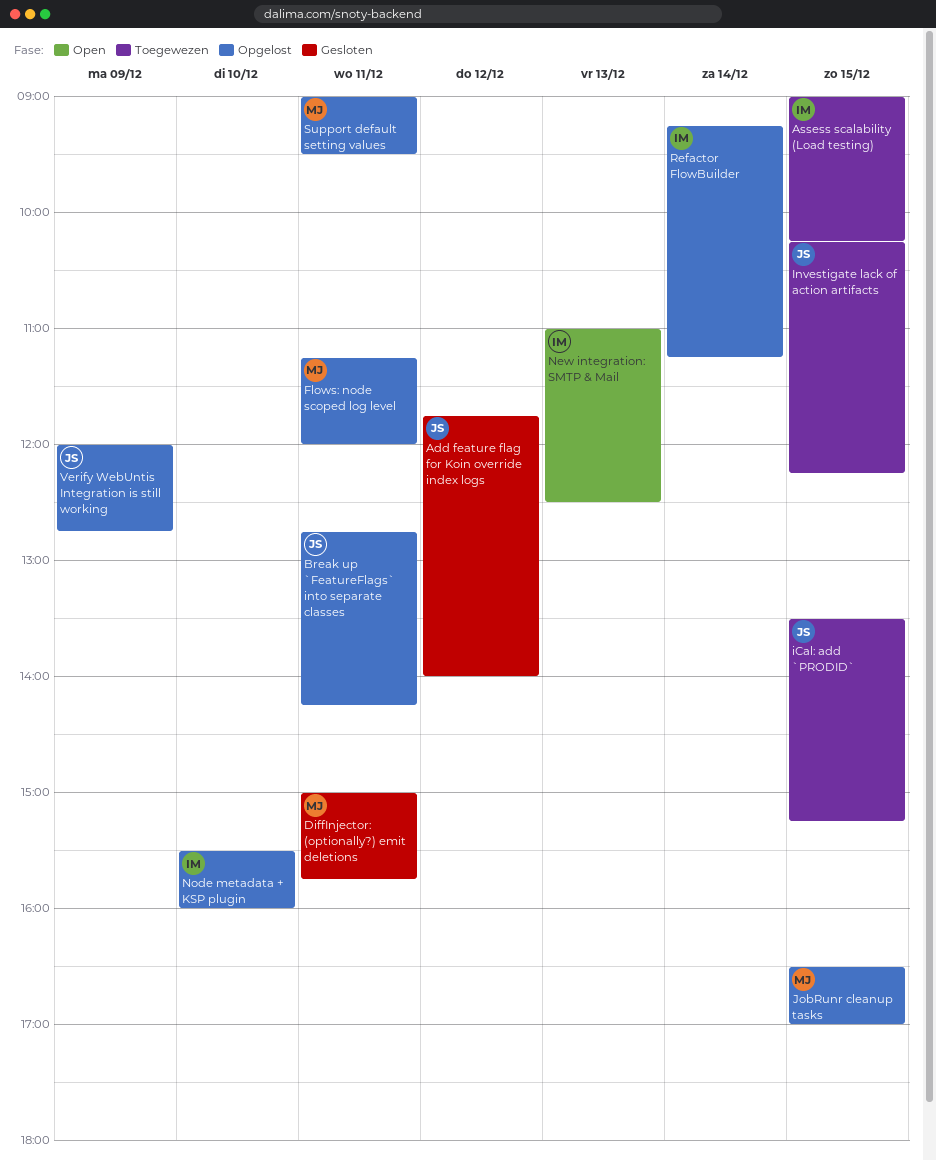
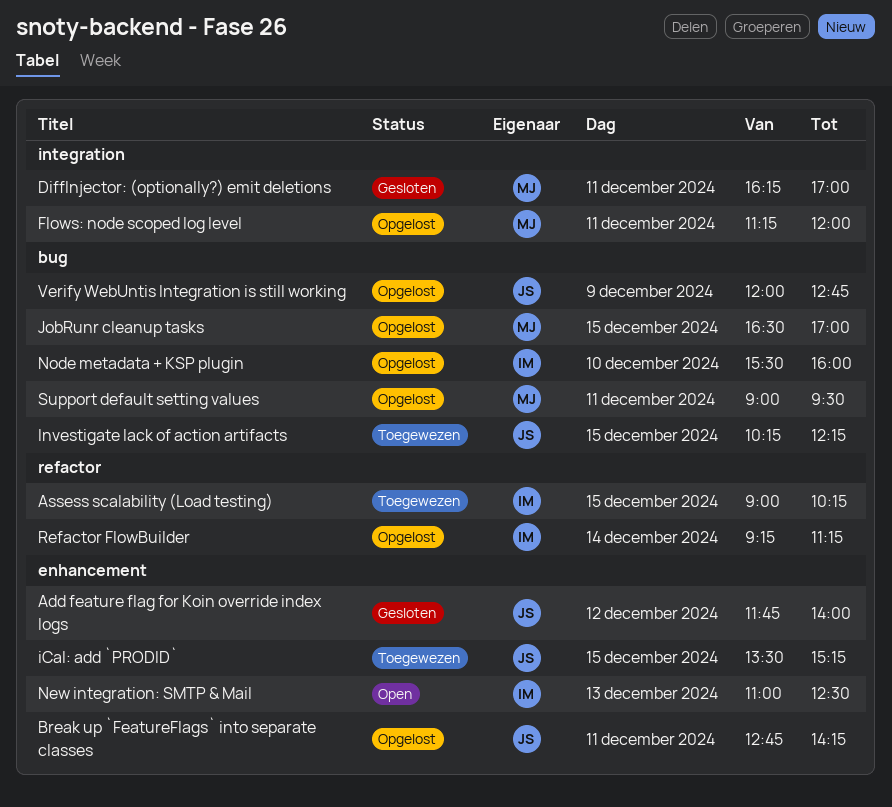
DiffInjector: (optionally?) emit deletions, begins: 15:00 -> 16:15
DiffInjector: (optionally?) emit deletions, ends: 15:45 -> 17:00

